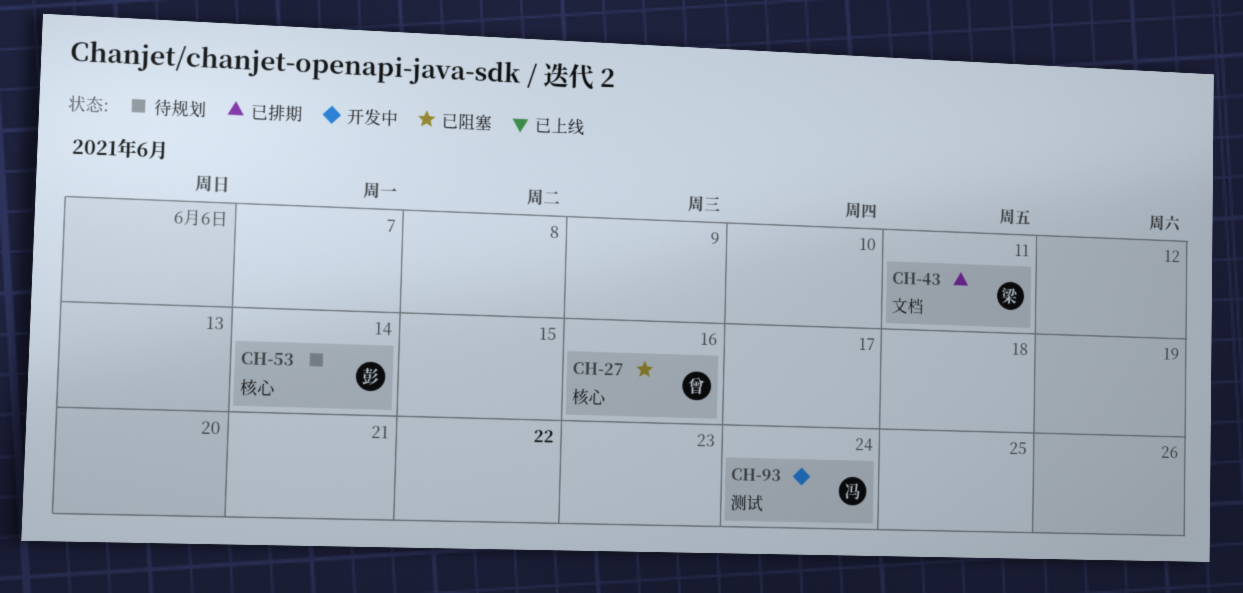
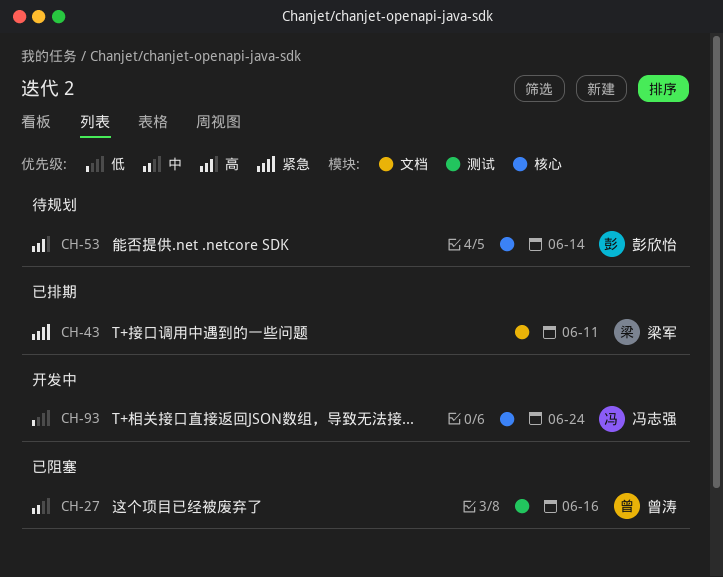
CH-27, label: 核心 -> 测试
CH-93, label: 测试 -> 核心

